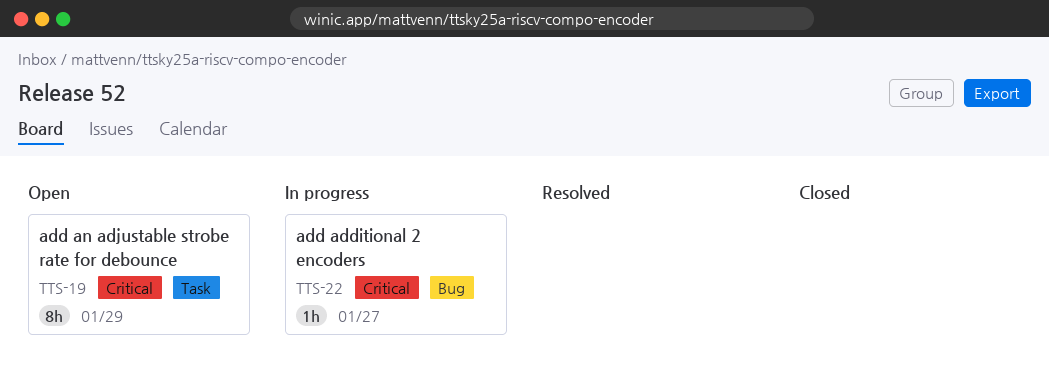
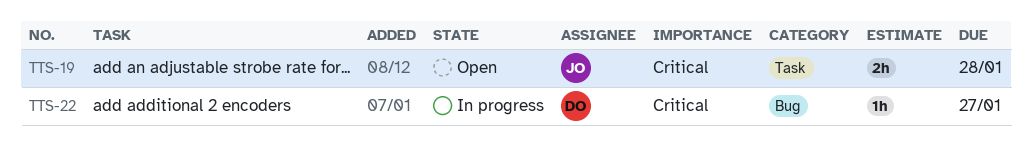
TTS-19, estimate: 8h -> 2h
TTS-19, due: Jan 29 -> Jan 28

